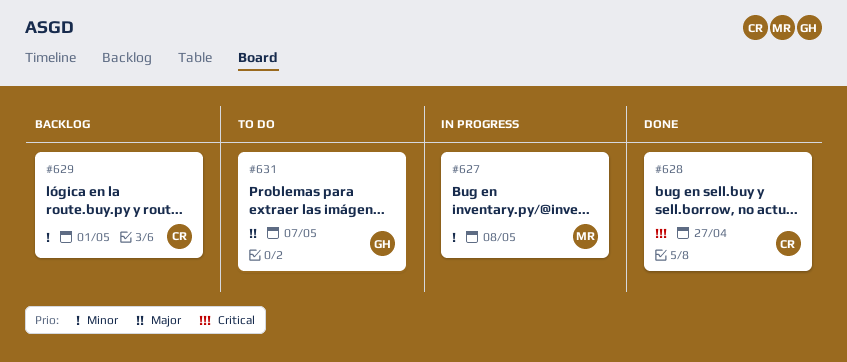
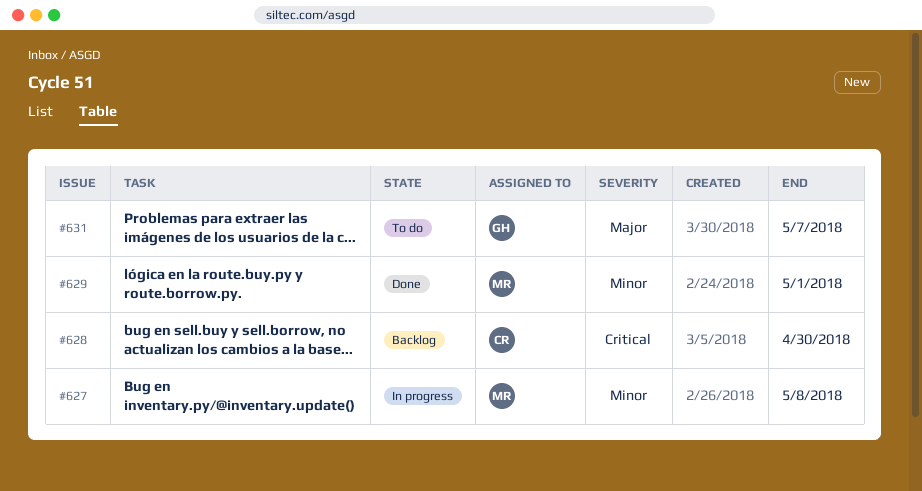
#628, status: Done -> Backlog
#628, due: Apr 27 -> Apr 30
#629, status: Backlog -> Done
#629, owner: CR -> MR

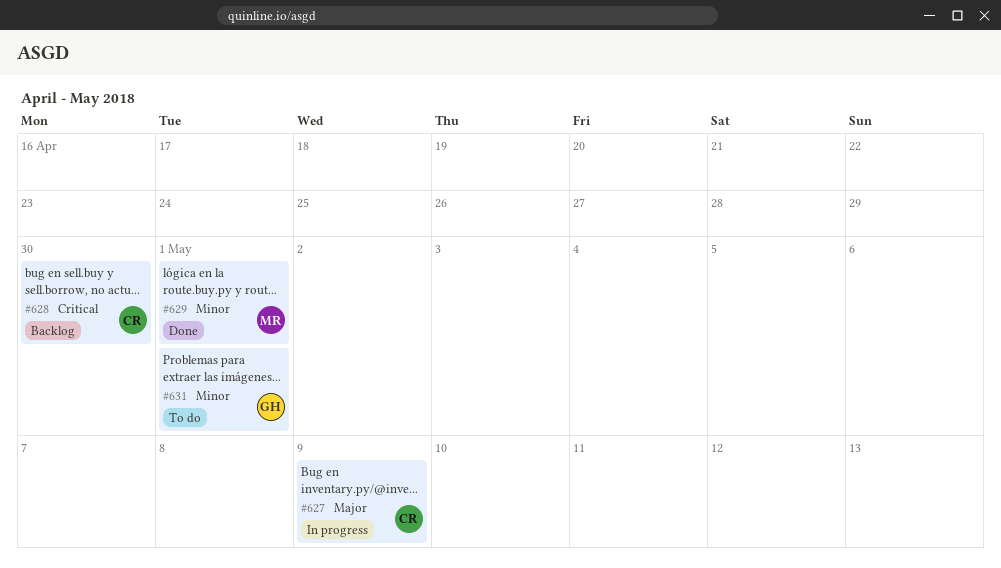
#627, owner: MR -> CR
#627, priority: Minor -> Major
#627, due: May 8 -> May 9
#631, priority: Major -> Minor
#631, due: May 7 -> May 1

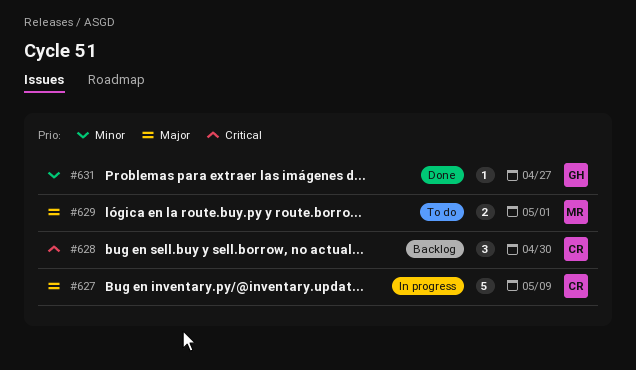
#629, status: Done -> To do
#629, priority: Minor -> Major
#631, status: To do -> Done
#631, due: May 1 -> Apr 27

